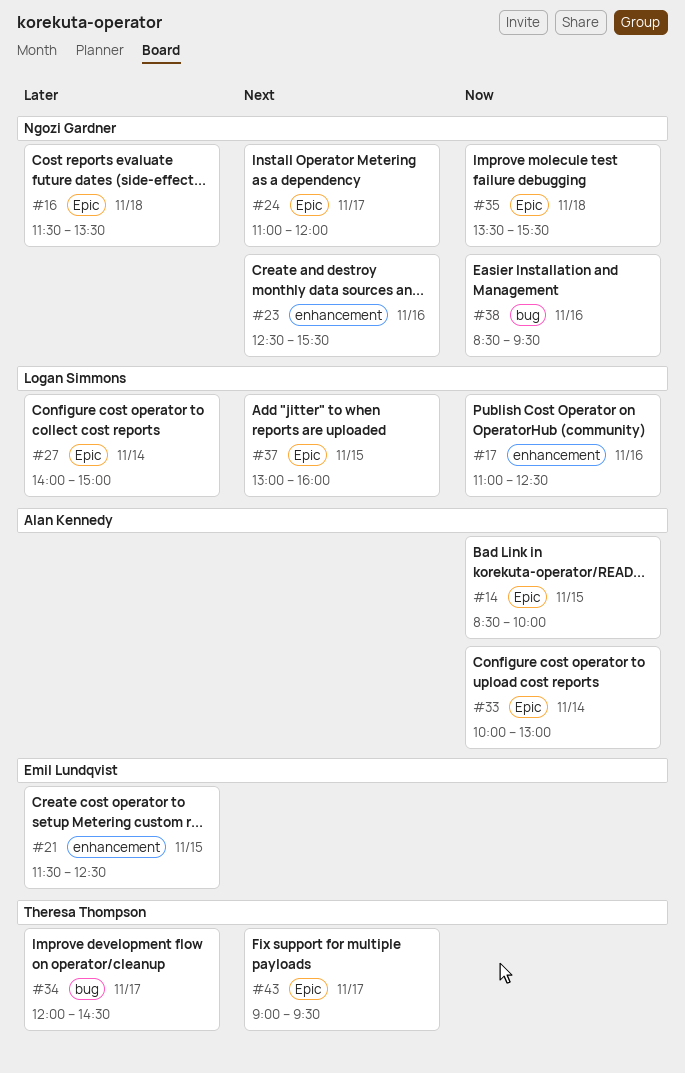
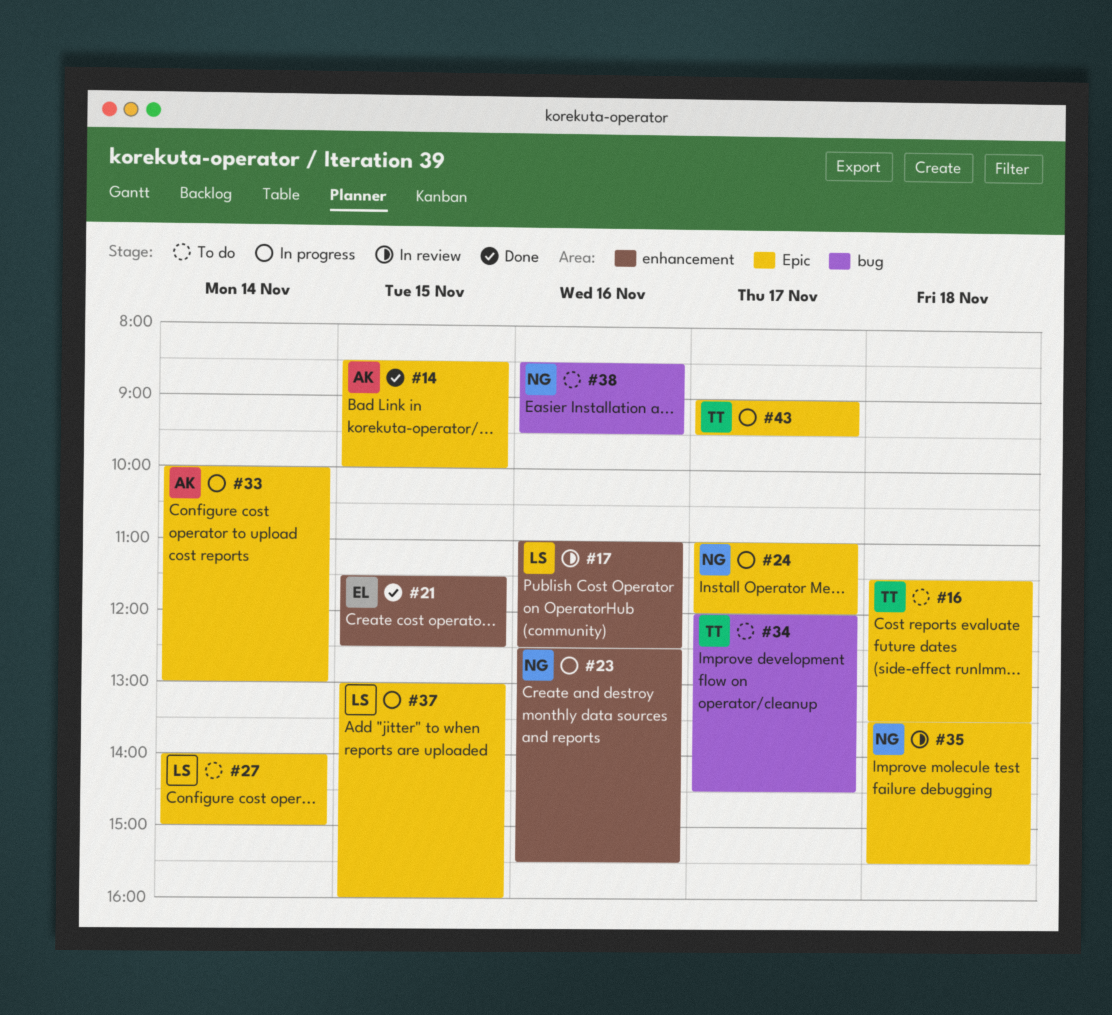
#16, owner: Ngozi Gardner -> Theresa Thompson

